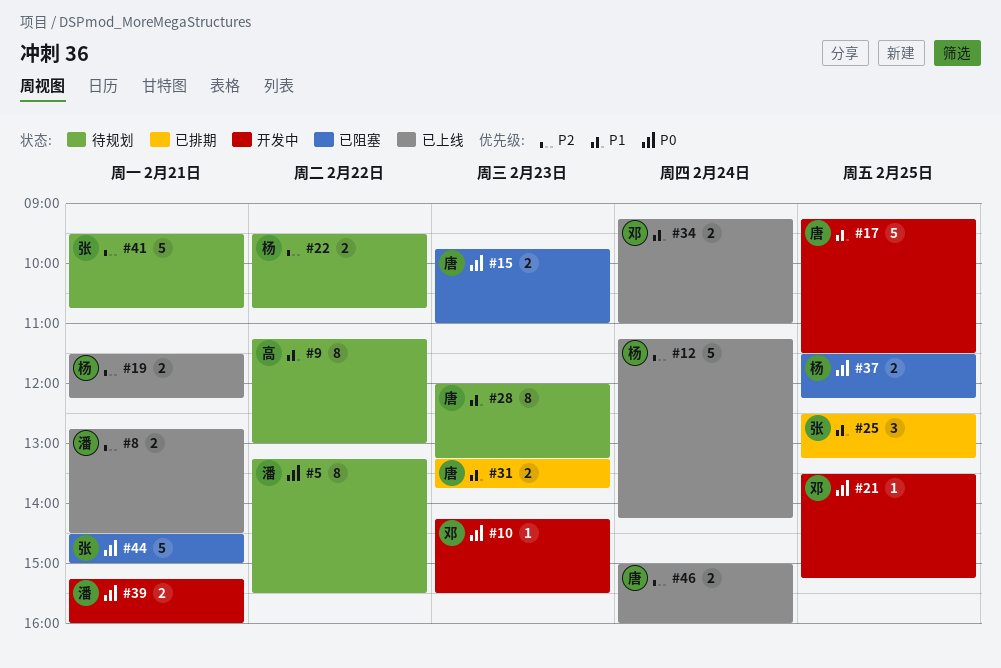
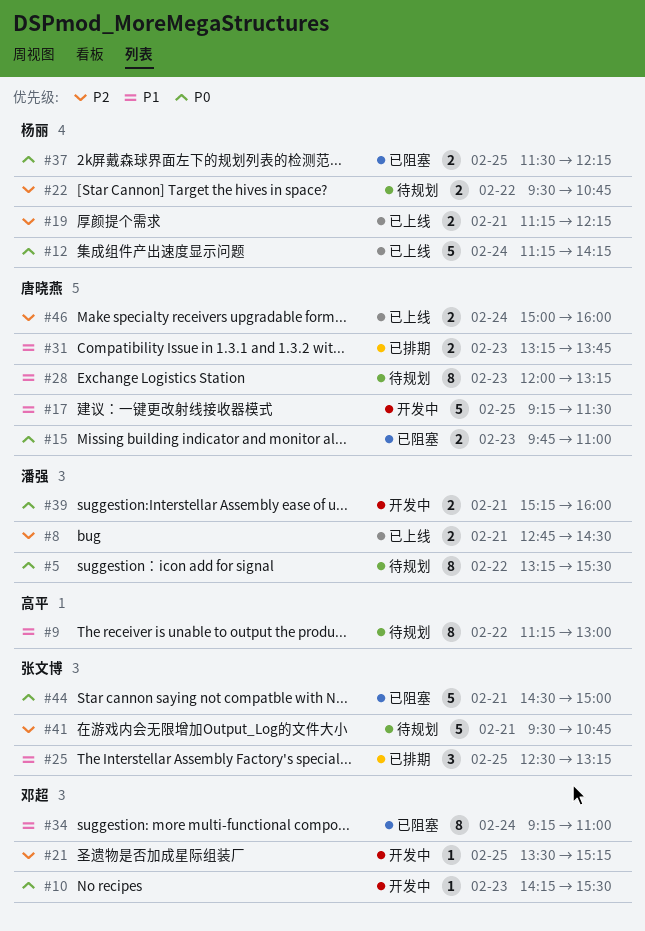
#12, priority: P2 -> P0
#19, begins: 11:30 -> 11:15
#21, priority: P0 -> P2
#34, status: 已上线 -> 已阻塞
#34, estimate: 2 -> 8

